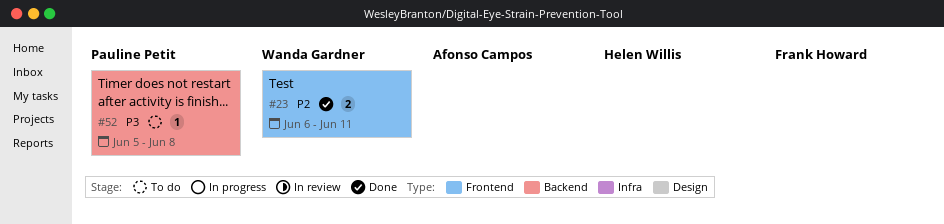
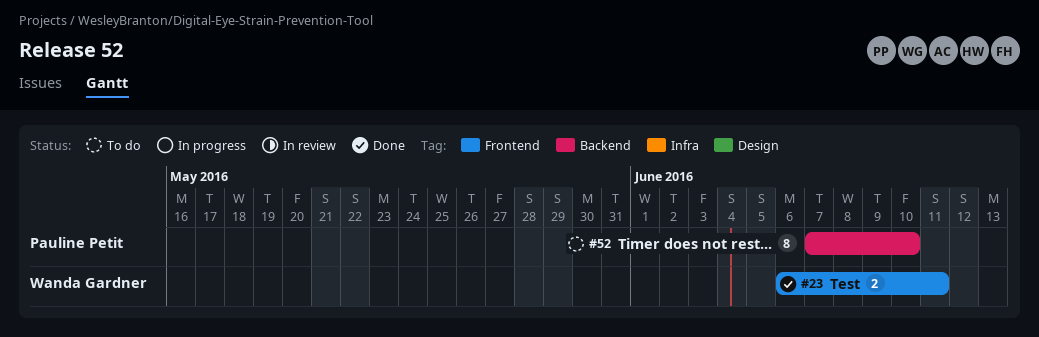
#52, estimate: 1 -> 8
#52, start: Jun 5 -> Jun 7
#52, due: Jun 8 -> Jun 10

